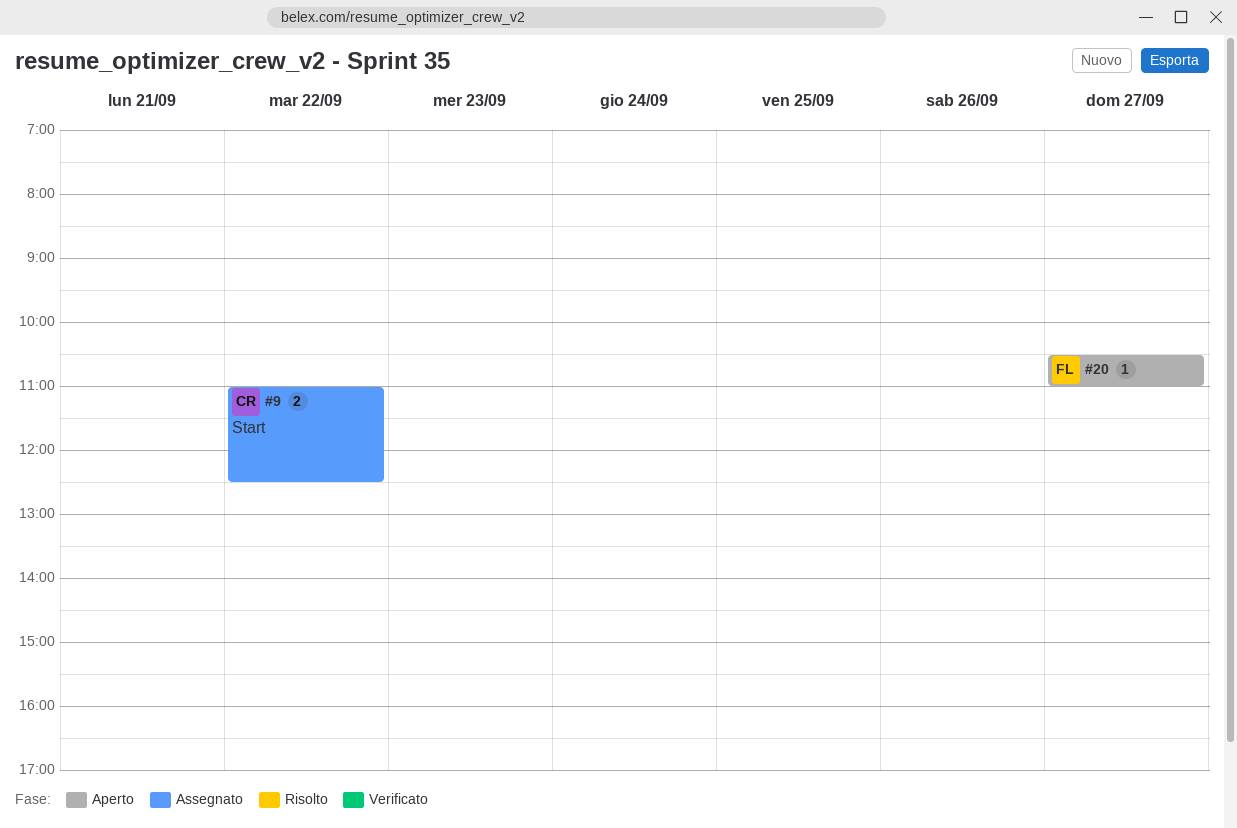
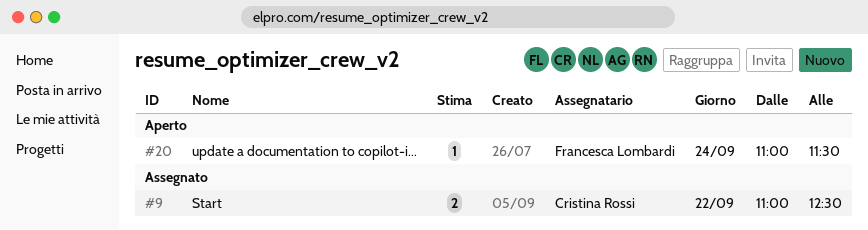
#20, day: Sep 27 -> Sep 24
#20, begins: 10:30 -> 11:00
#20, ends: 11:00 -> 11:30

